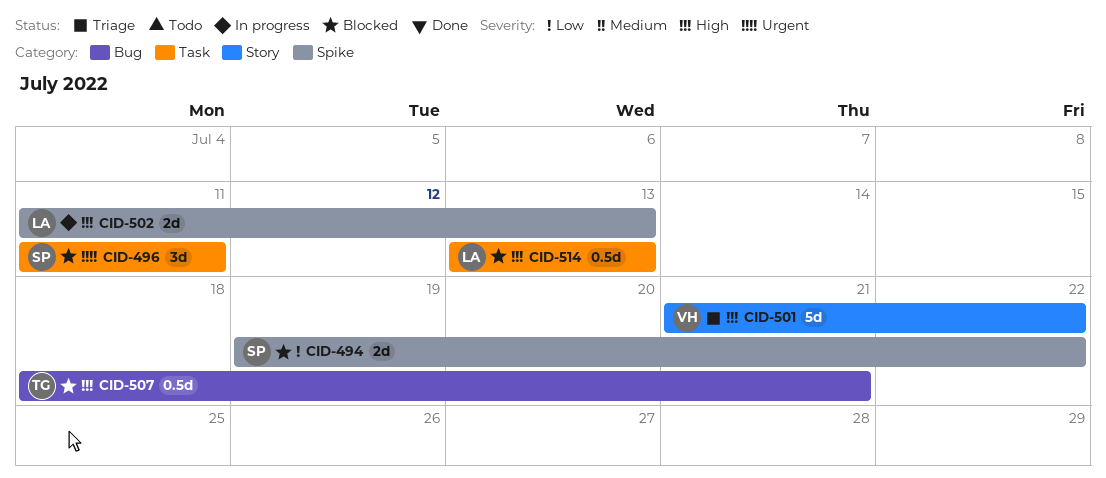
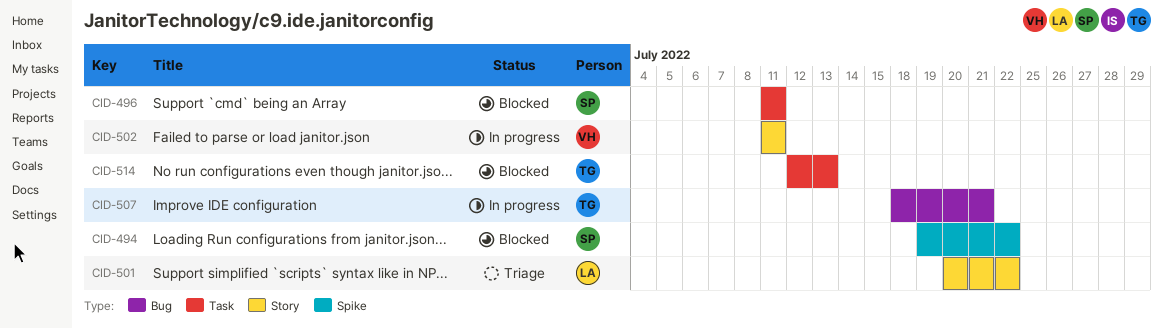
CID-501, owner: VH -> LA
CID-501, start: Jul 21 -> Jul 20
CID-502, owner: LA -> VH
CID-502, label: Spike -> Story
CID-502, due: Jul 13 -> Jul 11
CID-507, status: Blocked -> In progress
CID-514, owner: LA -> TG
CID-514, start: Jul 13 -> Jul 12

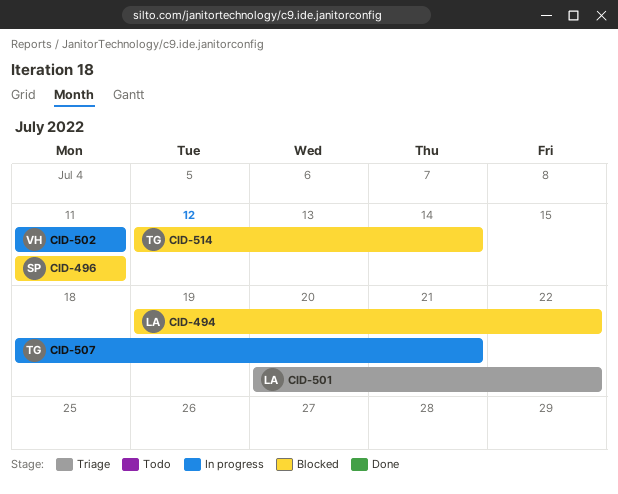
CID-494, owner: SP -> LA
CID-514, due: Jul 13 -> Jul 14

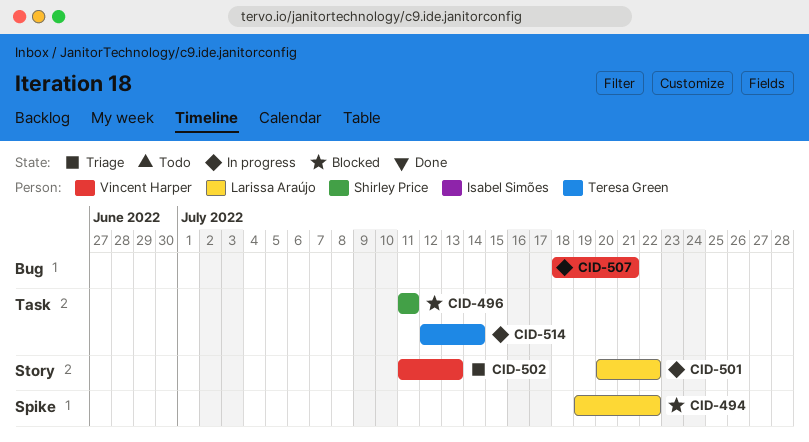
CID-501, status: Triage -> In progress
CID-502, status: In progress -> Triage
CID-502, due: Jul 11 -> Jul 13
CID-507, owner: Teresa Green -> Vincent Harper
CID-514, status: Blocked -> In progress

